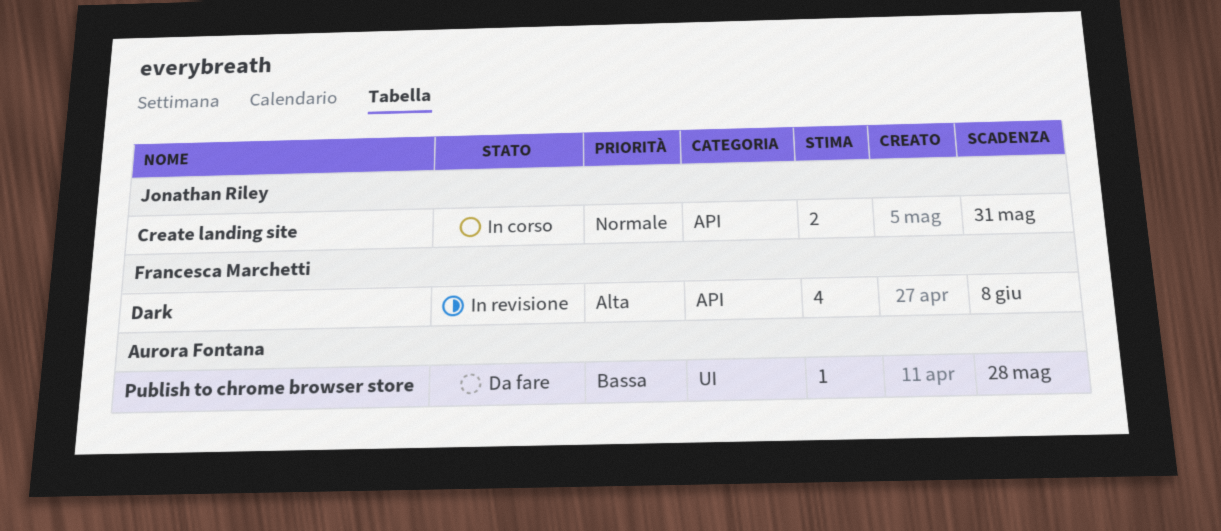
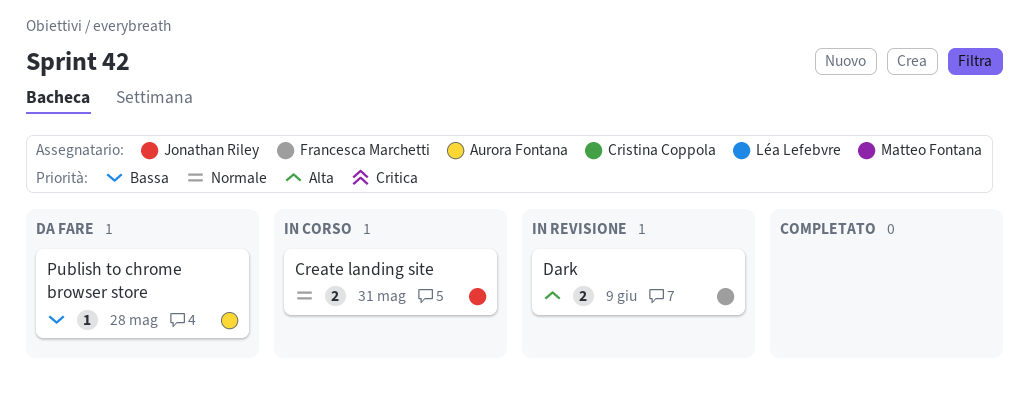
Dark, estimate: 4 -> 2
Dark, due: Jun 8 -> Jun 9

